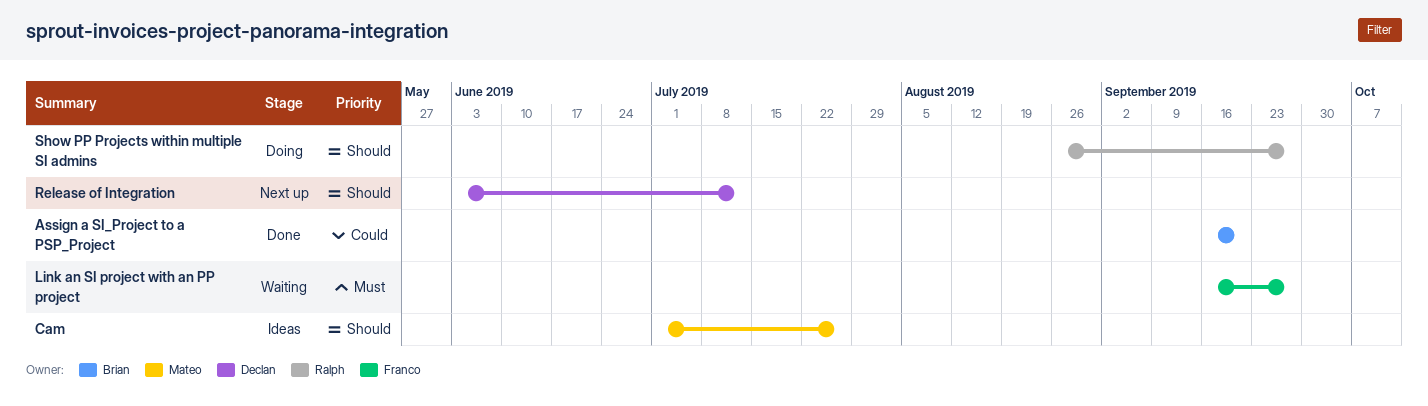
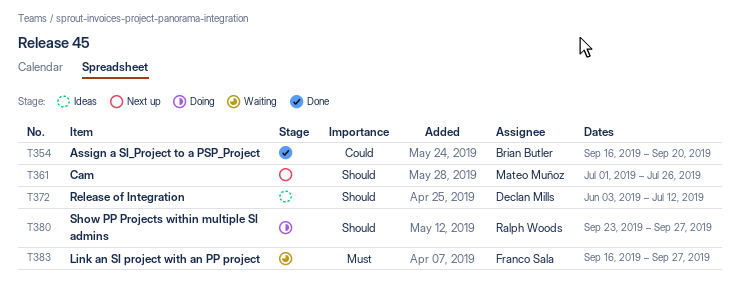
Cam, status: Ideas -> Next up
Release of Integration, status: Next up -> Ideas
Show PP Projects within multiple SI admins, start: Aug 26 -> Sep 23

